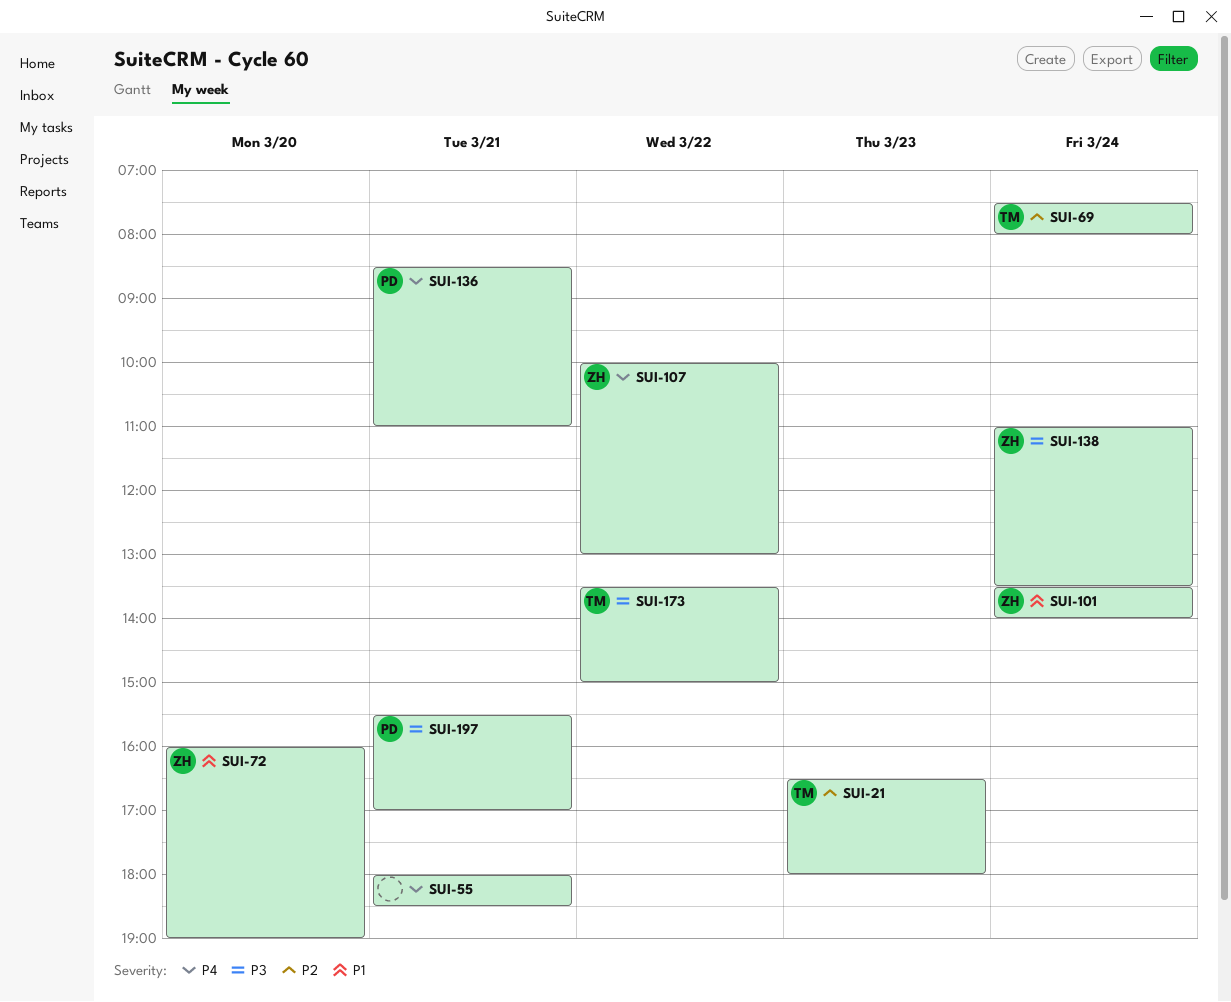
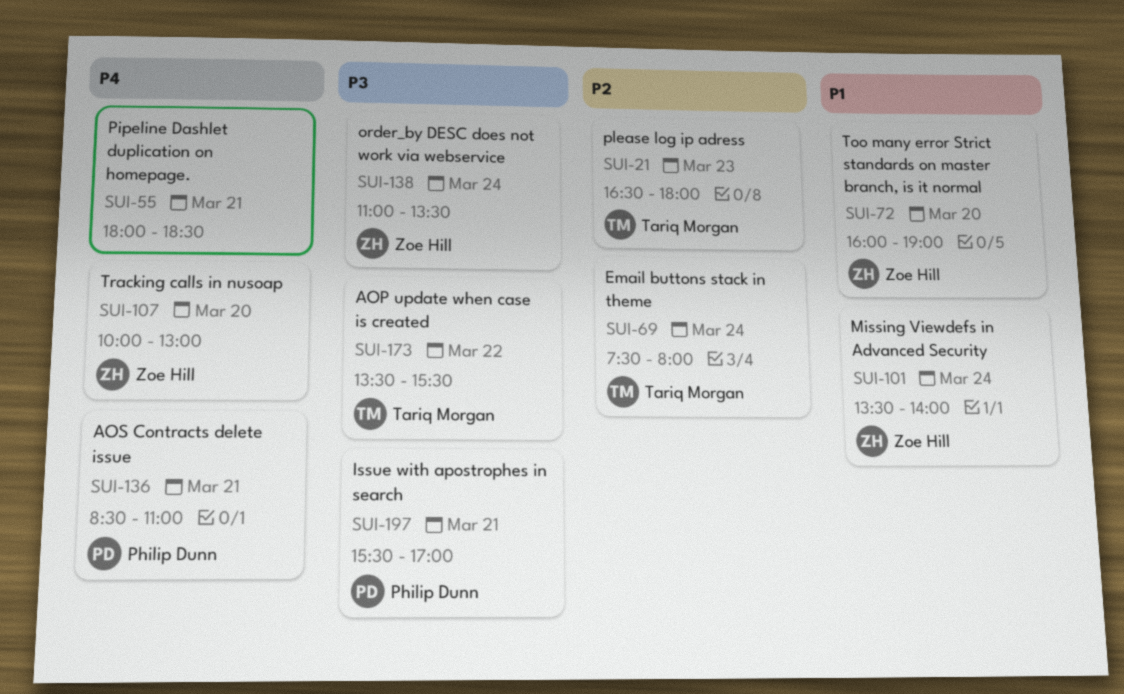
SUI-107, day: Mar 22 -> Mar 20
SUI-173, ends: 15:00 -> 15:30

